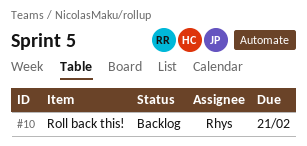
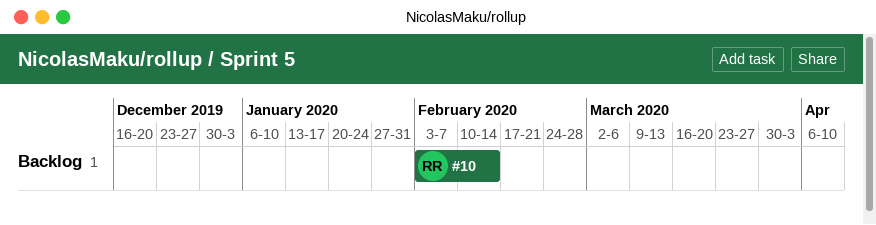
#10, due: Feb 21 -> Feb 14

